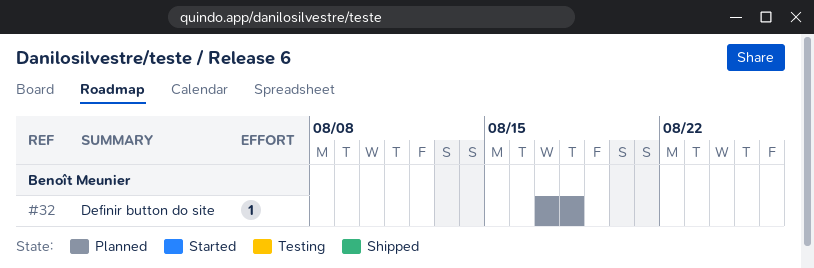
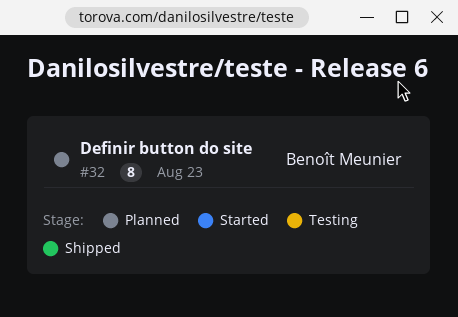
#32, estimate: 1 -> 8
#32, due: Aug 18 -> Aug 23

